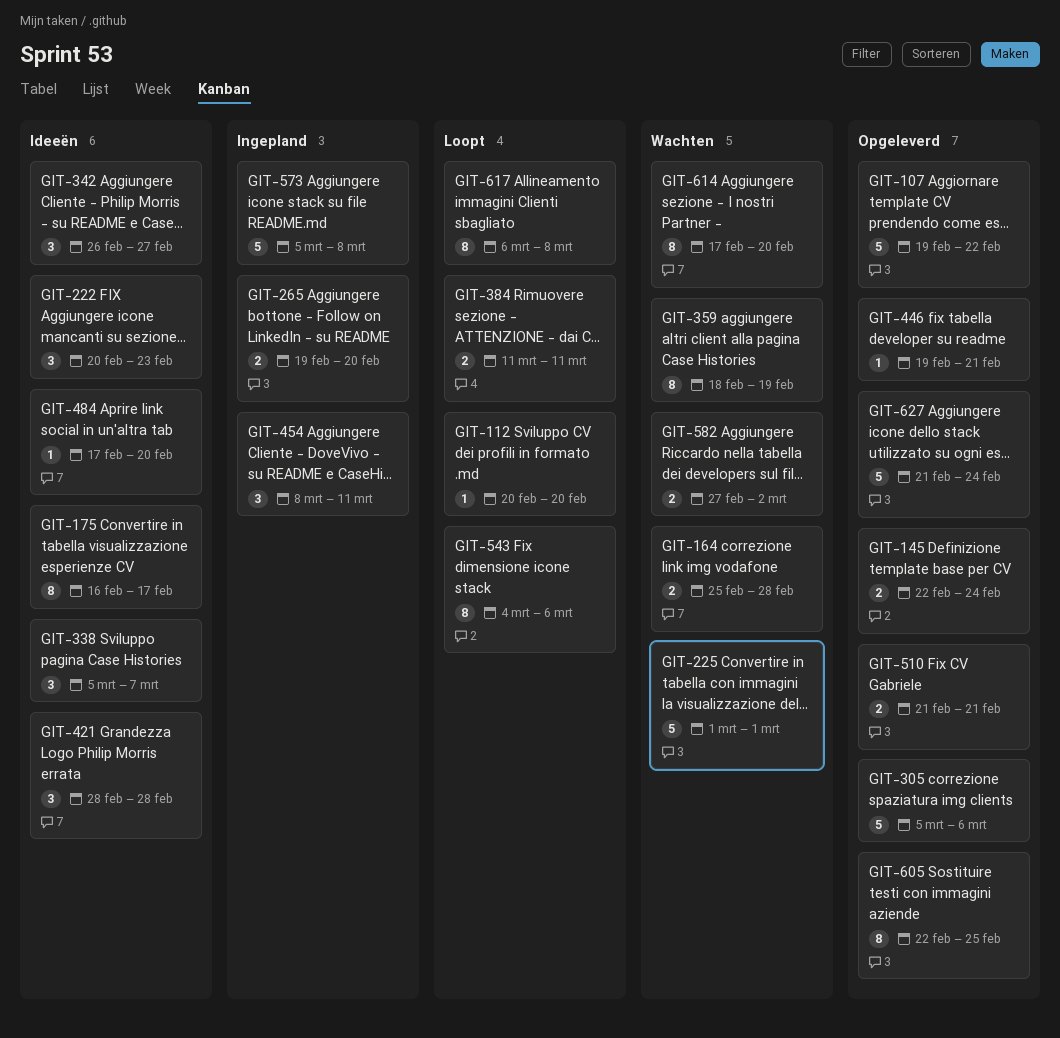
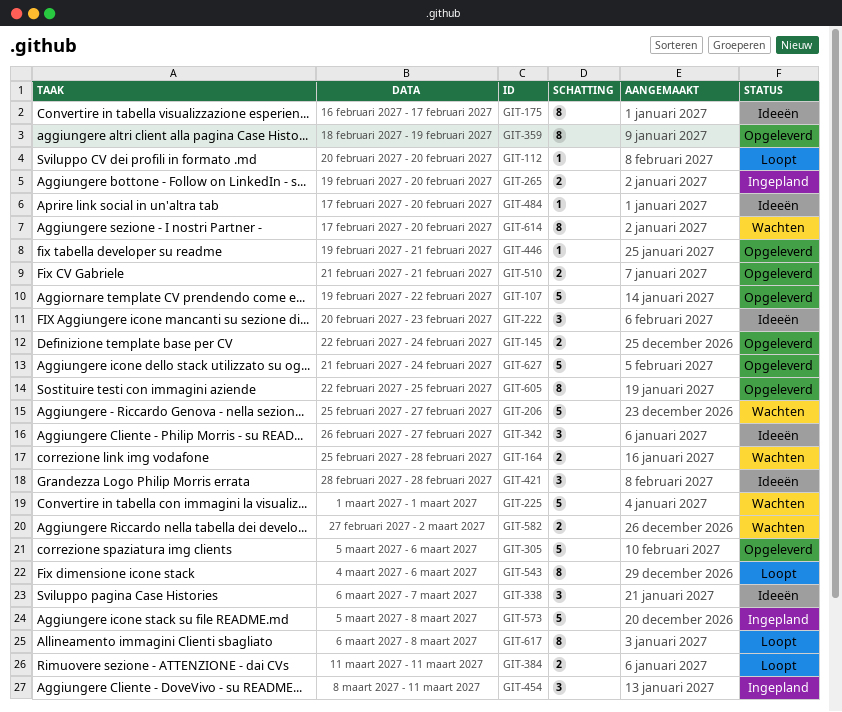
GIT-206: none -> present
GIT-338, start: Mar 5 -> Mar 6
GIT-359, status: Wachten -> Opgeleverd

